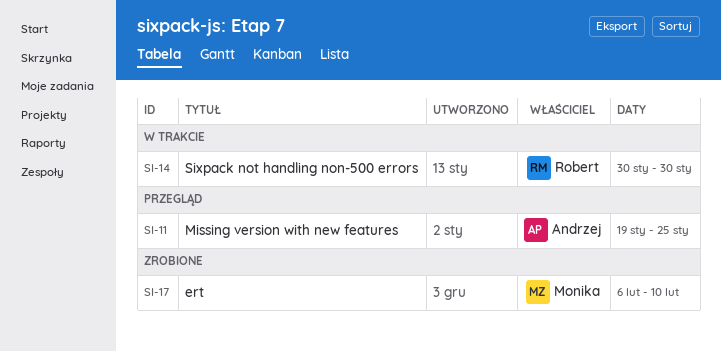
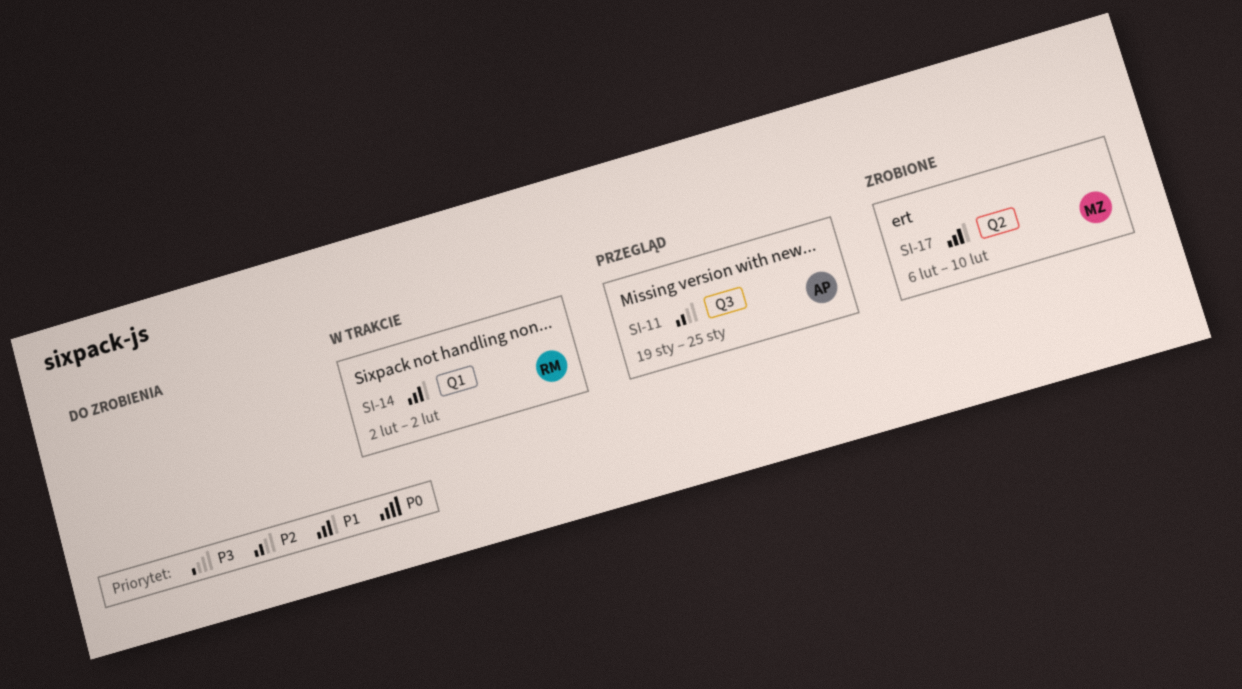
SI-14, start: Jan 30 -> Feb 2
SI-14, due: Jan 30 -> Feb 2

